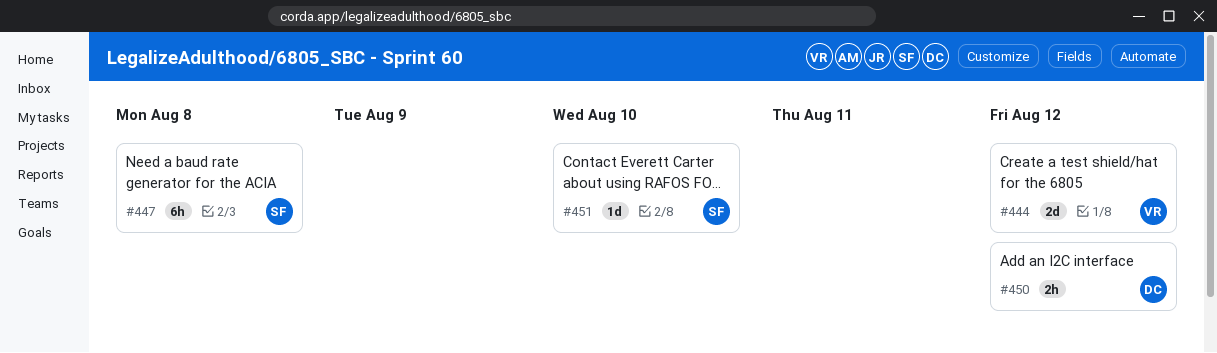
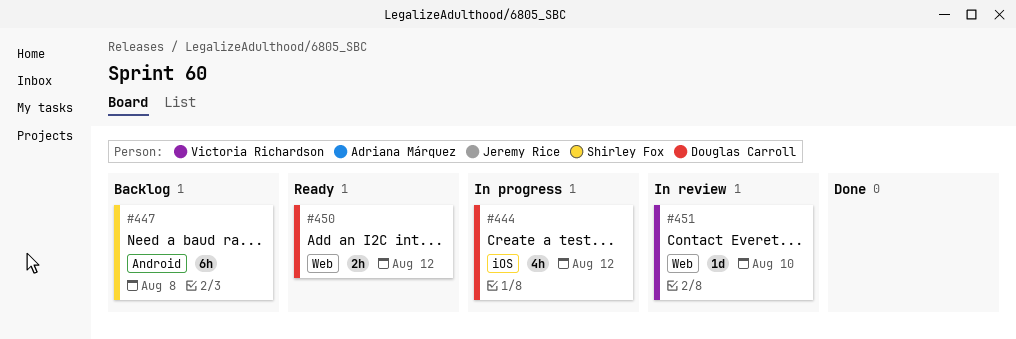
#444, owner: Victoria Richardson -> Douglas Carroll
#444, estimate: 2d -> 4h
#451, owner: Shirley Fox -> Victoria Richardson

